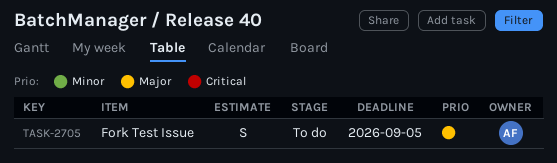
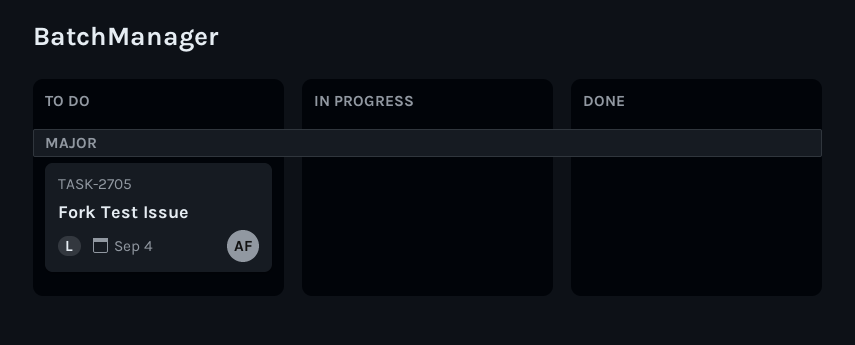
TASK-2705, estimate: S -> L
TASK-2705, due: Sep 5 -> Sep 4

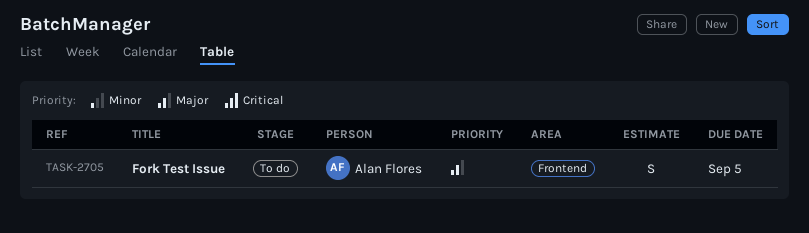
TASK-2705, estimate: L -> S
TASK-2705, due: Sep 4 -> Sep 5

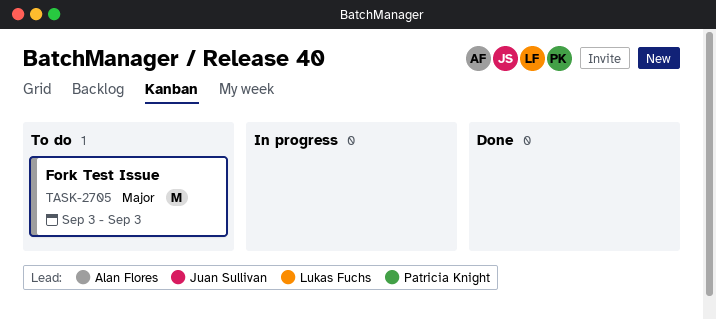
TASK-2705, estimate: S -> M
TASK-2705, due: Sep 5 -> Sep 3

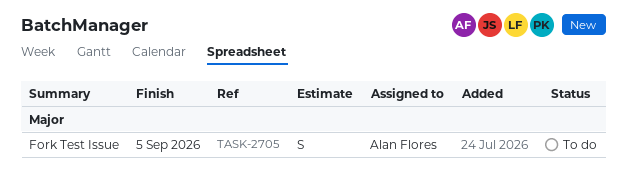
TASK-2705, estimate: M -> S
TASK-2705, due: Sep 3 -> Sep 5

